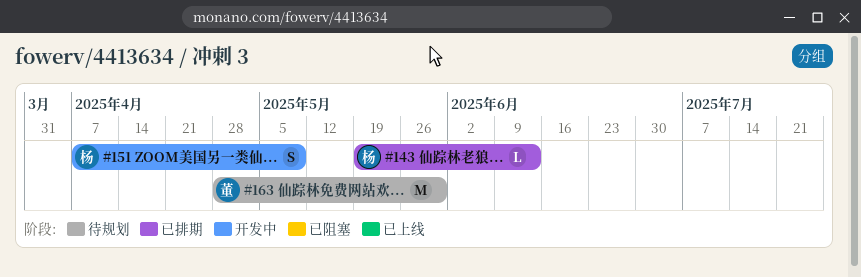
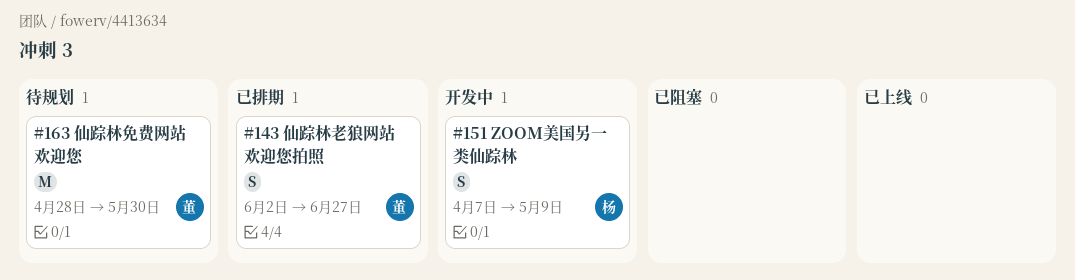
#143, owner: 杨 -> 董
#143, estimate: L -> S
#143, start: May 19 -> Jun 2
#143, due: Jun 13 -> Jun 27

